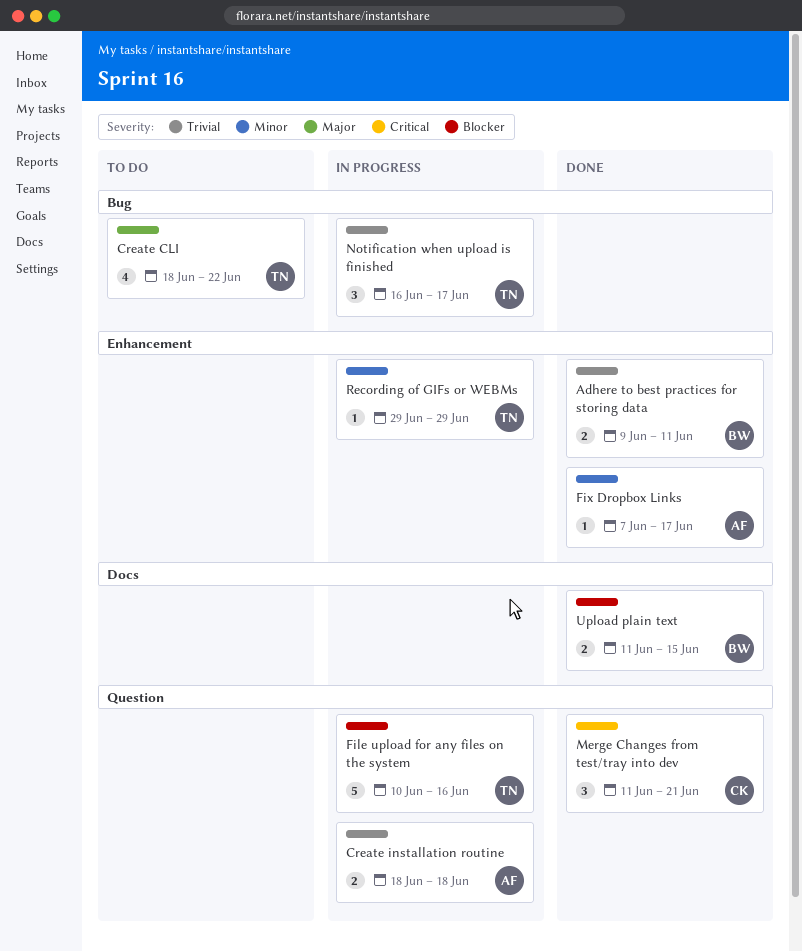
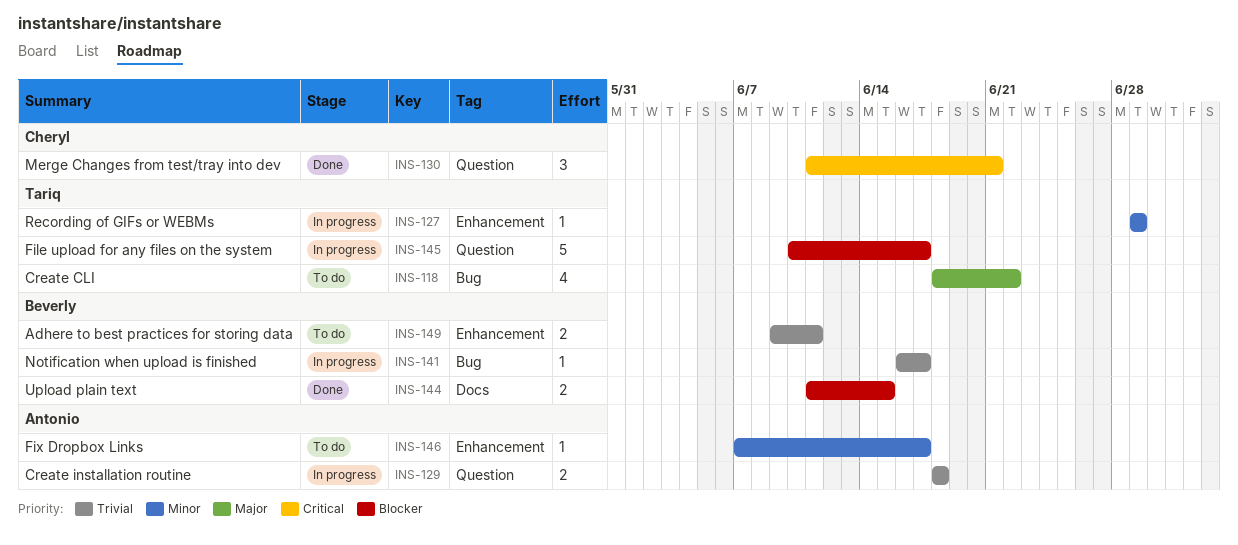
Adhere to best practices for storing data, status: Done -> To do
File upload for any files on the system, due: Jun 16 -> Jun 17
Fix Dropbox Links, status: Done -> To do
Notification when upload is finished, owner: Tariq -> Beverly
Notification when upload is finished, estimate: 3 -> 1

